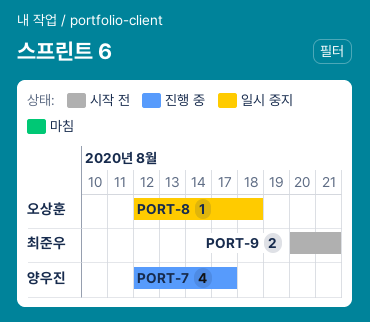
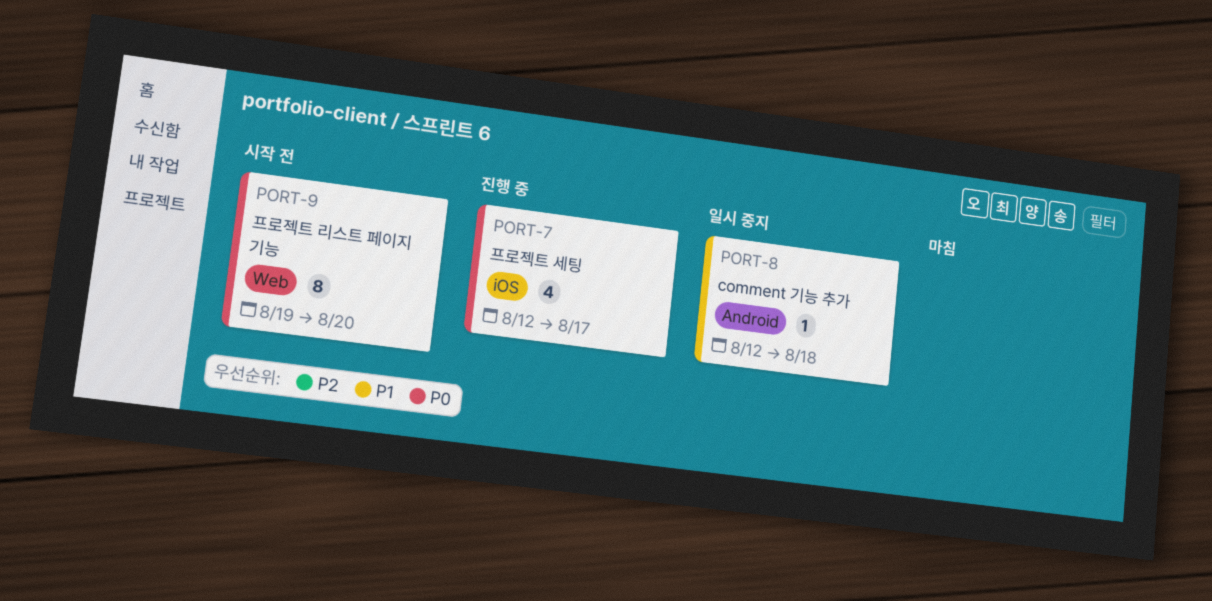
PORT-9, estimate: 2 -> 8
PORT-9, start: Aug 20 -> Aug 19
PORT-9, due: Aug 21 -> Aug 20

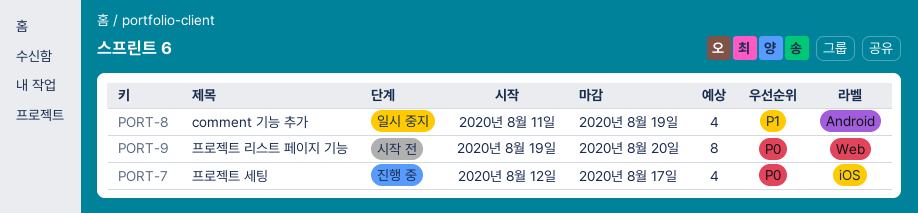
PORT-8, estimate: 1 -> 4
PORT-8, start: Aug 12 -> Aug 11
PORT-8, due: Aug 18 -> Aug 19

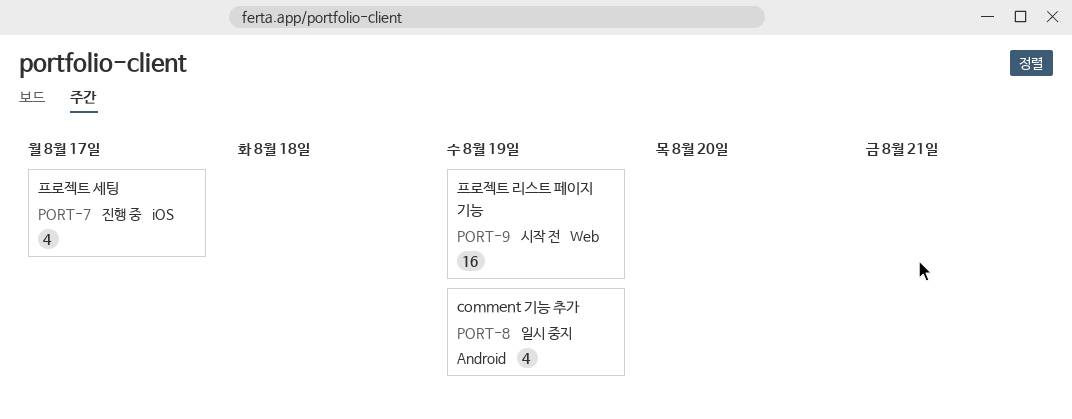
PORT-9, estimate: 8 -> 16
PORT-9, due: Aug 20 -> Aug 19

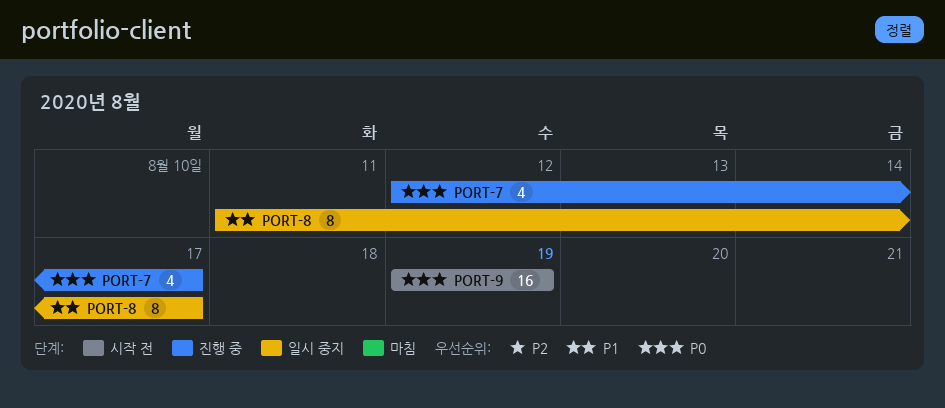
PORT-8, estimate: 4 -> 8
PORT-8, due: Aug 19 -> Aug 17

